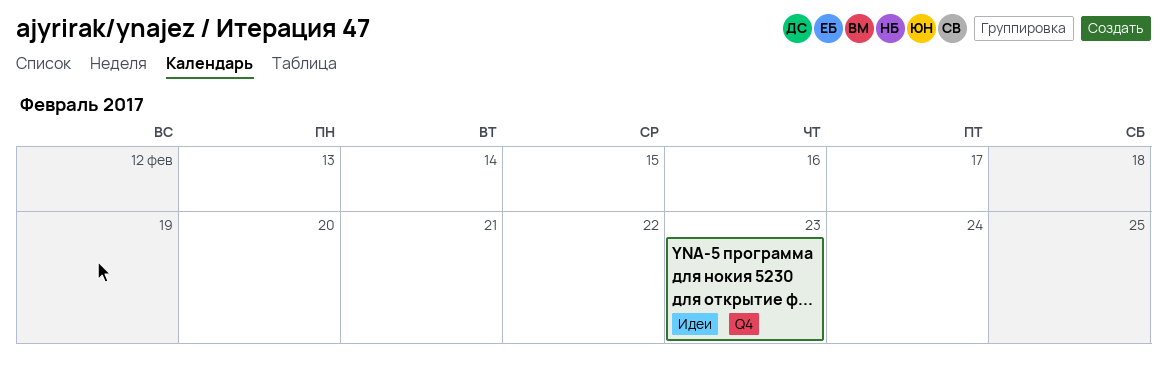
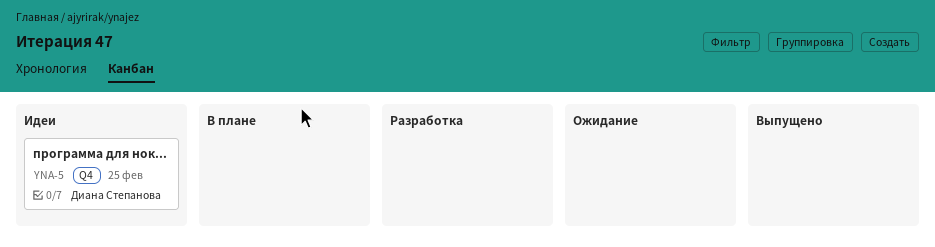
YNA-5, due: Feb 23 -> Feb 25

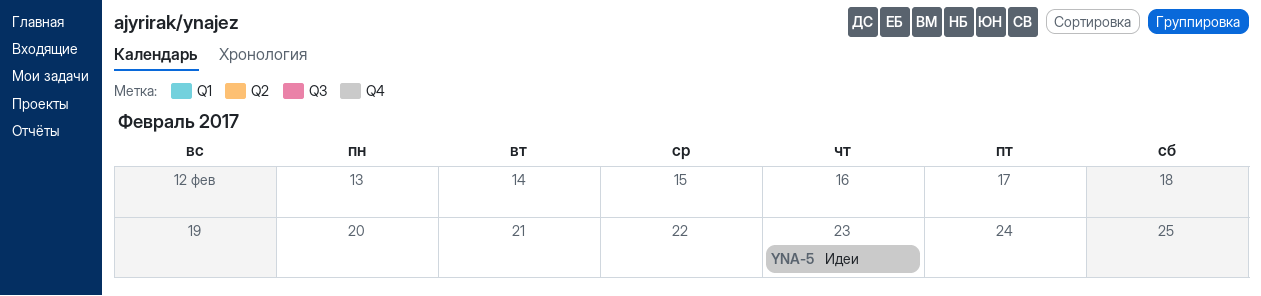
YNA-5, due: Feb 25 -> Feb 23

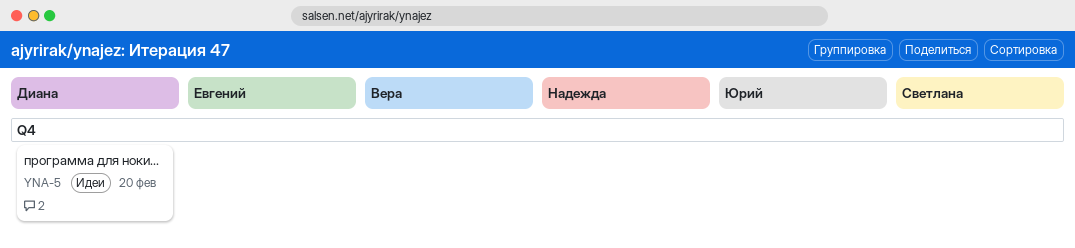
YNA-5, due: Feb 23 -> Feb 20

